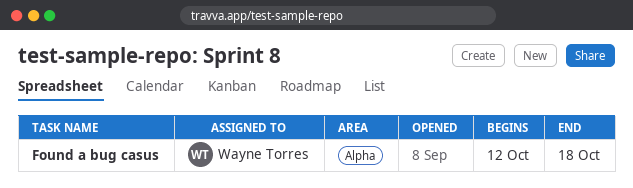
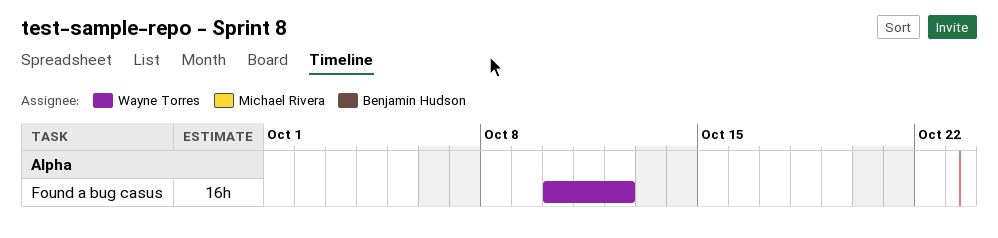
Found a bug casus, start: Oct 12 -> Oct 10
Found a bug casus, due: Oct 18 -> Oct 12

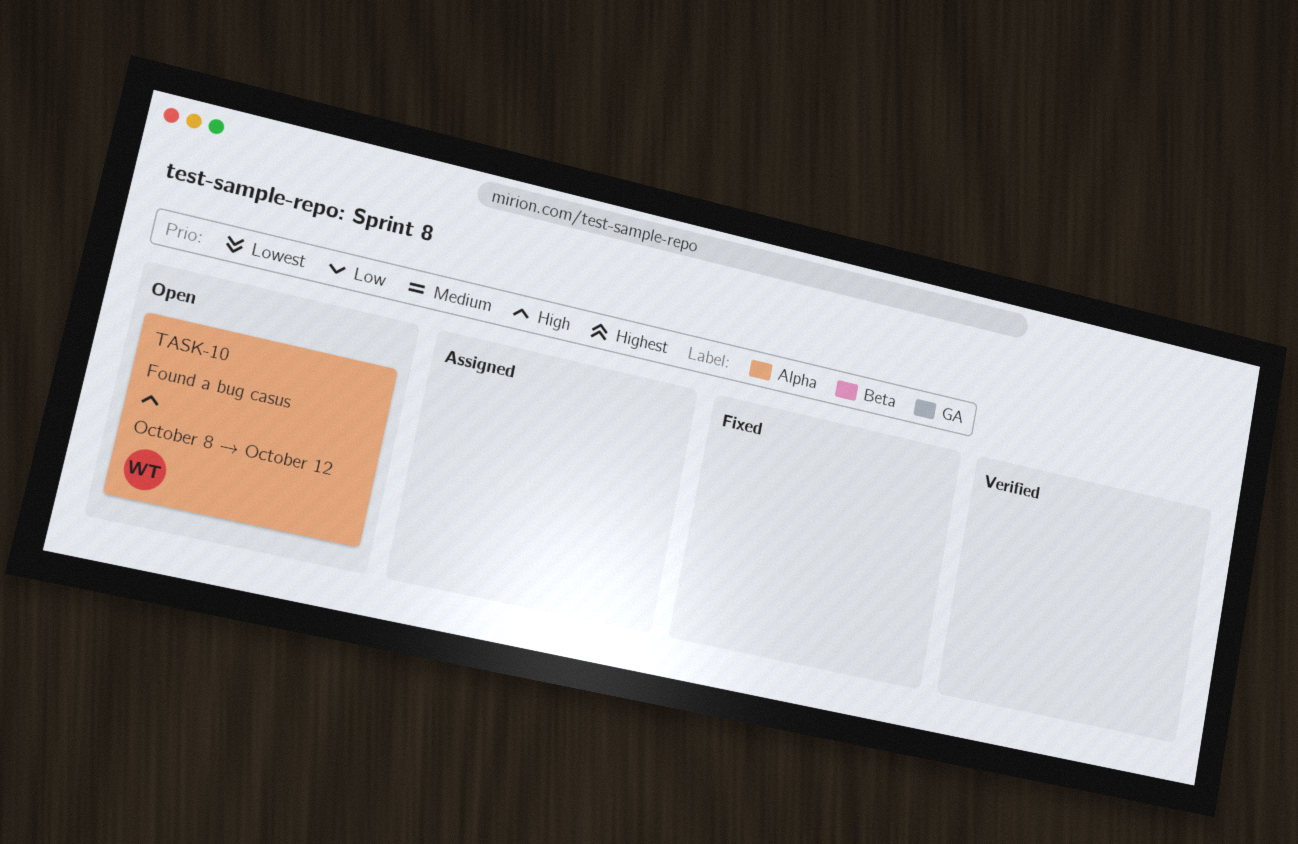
Found a bug casus, start: Oct 10 -> Oct 8

